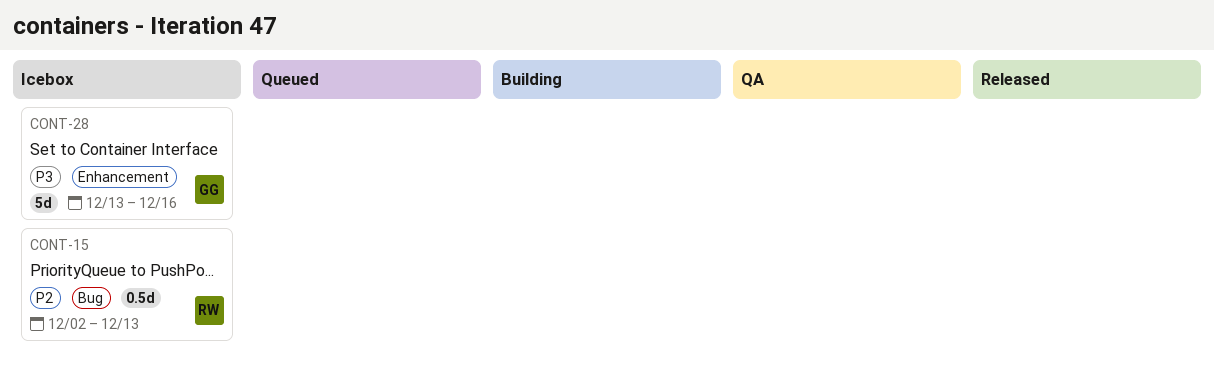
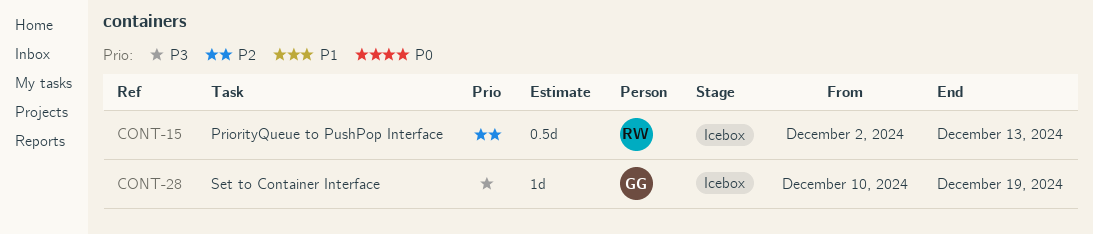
CONT-28, estimate: 5d -> 1d
CONT-28, start: Dec 13 -> Dec 10
CONT-28, due: Dec 16 -> Dec 19

